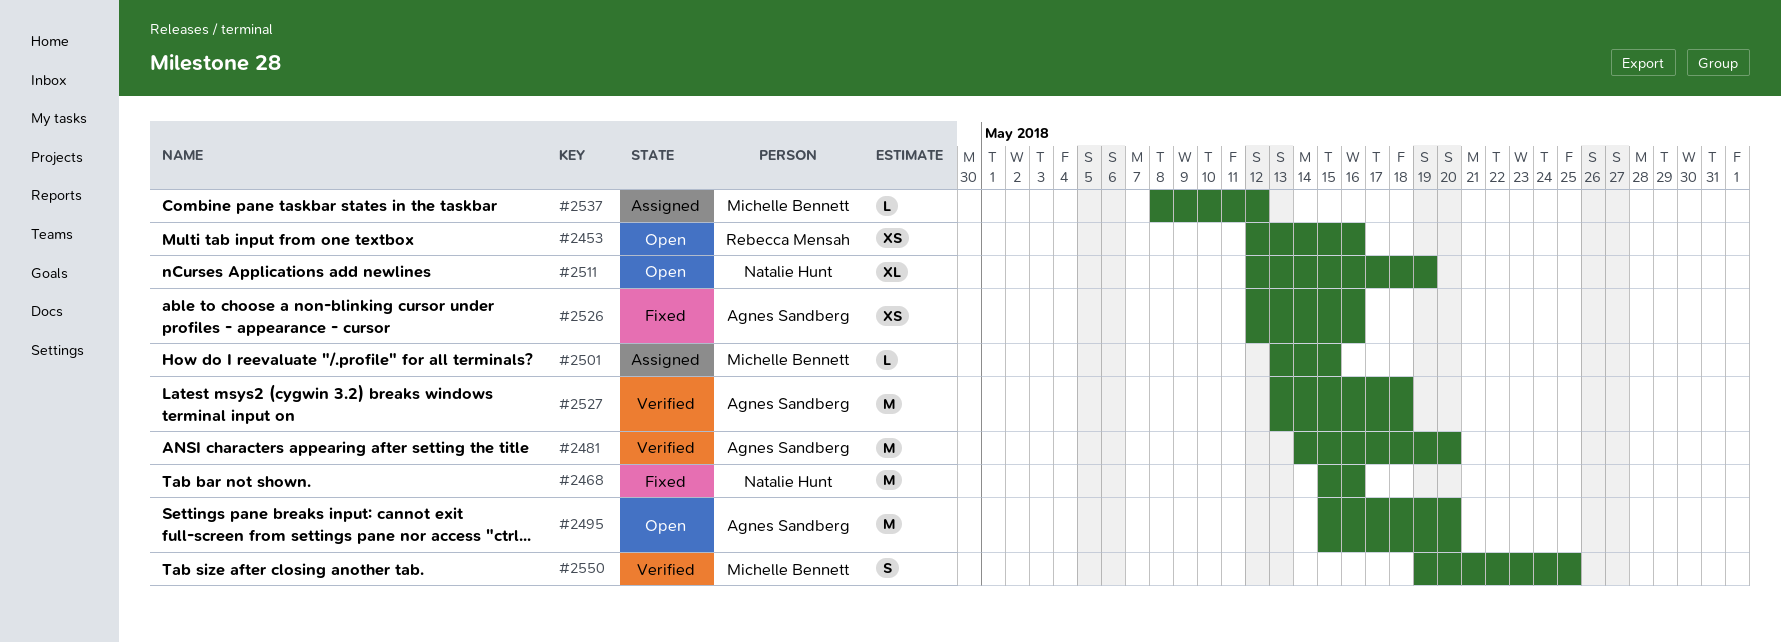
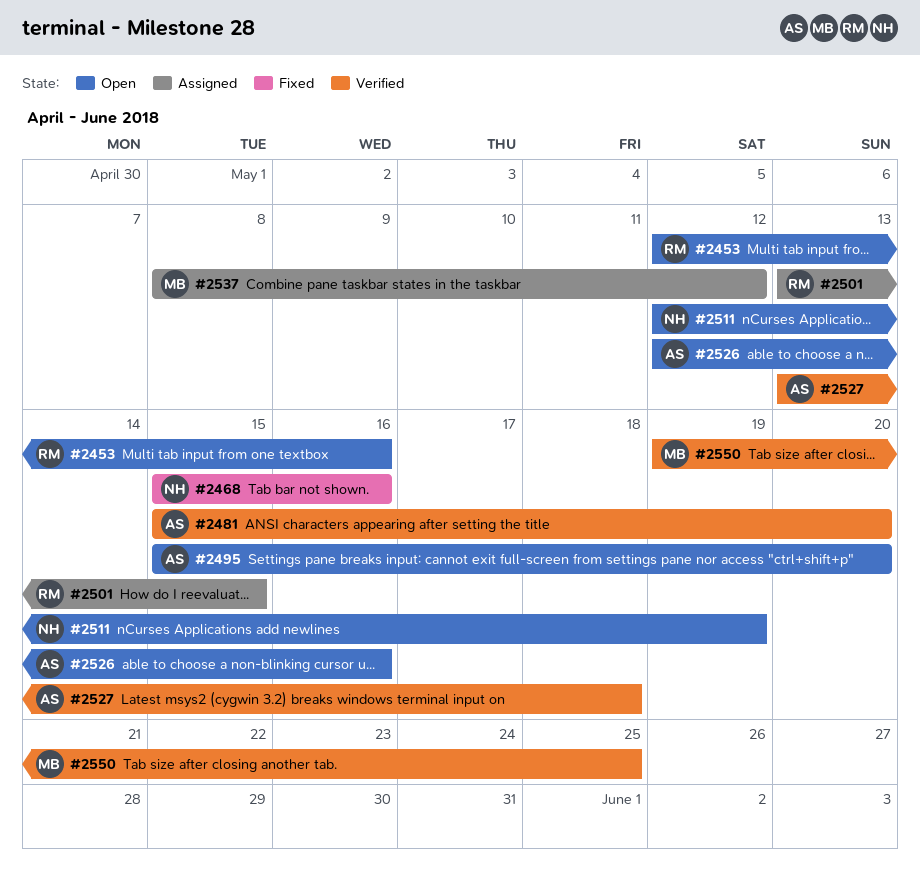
#2481, start: May 14 -> May 15
#2501, owner: Michelle Bennett -> Rebecca Mensah
#2526, status: Fixed -> Open

